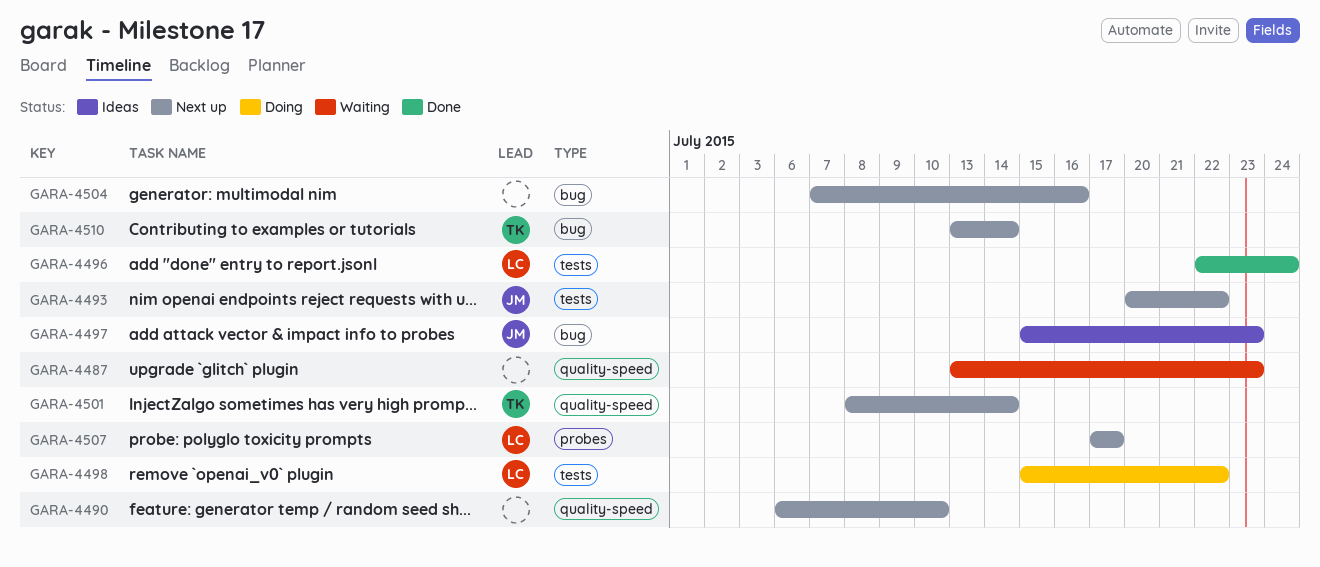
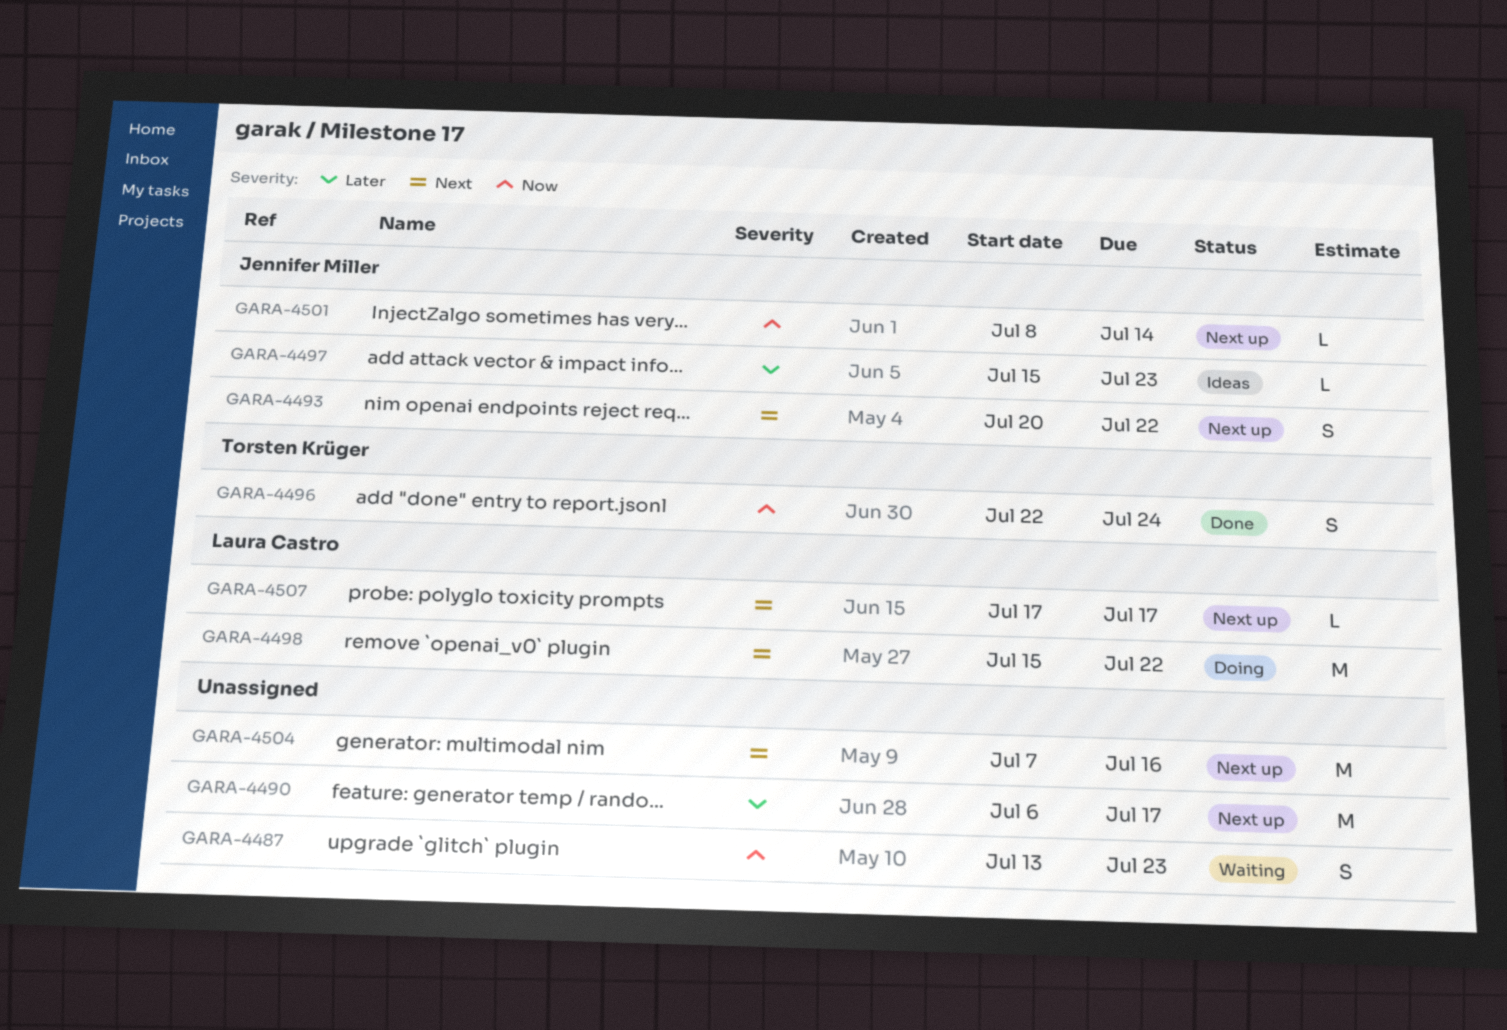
GARA-4490, due: Jul 10 -> Jul 17
GARA-4496, owner: Laura Castro -> Torsten Krüger
GARA-4501, owner: Torsten Krüger -> Jennifer Miller
GARA-4510: present -> none

